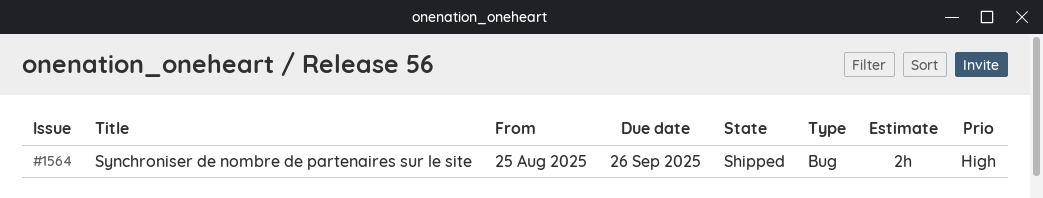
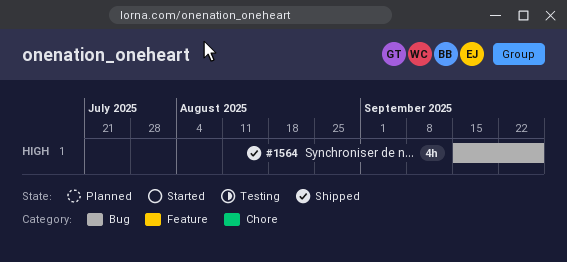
#1564, estimate: 2h -> 4h
#1564, start: Aug 25 -> Sep 15

